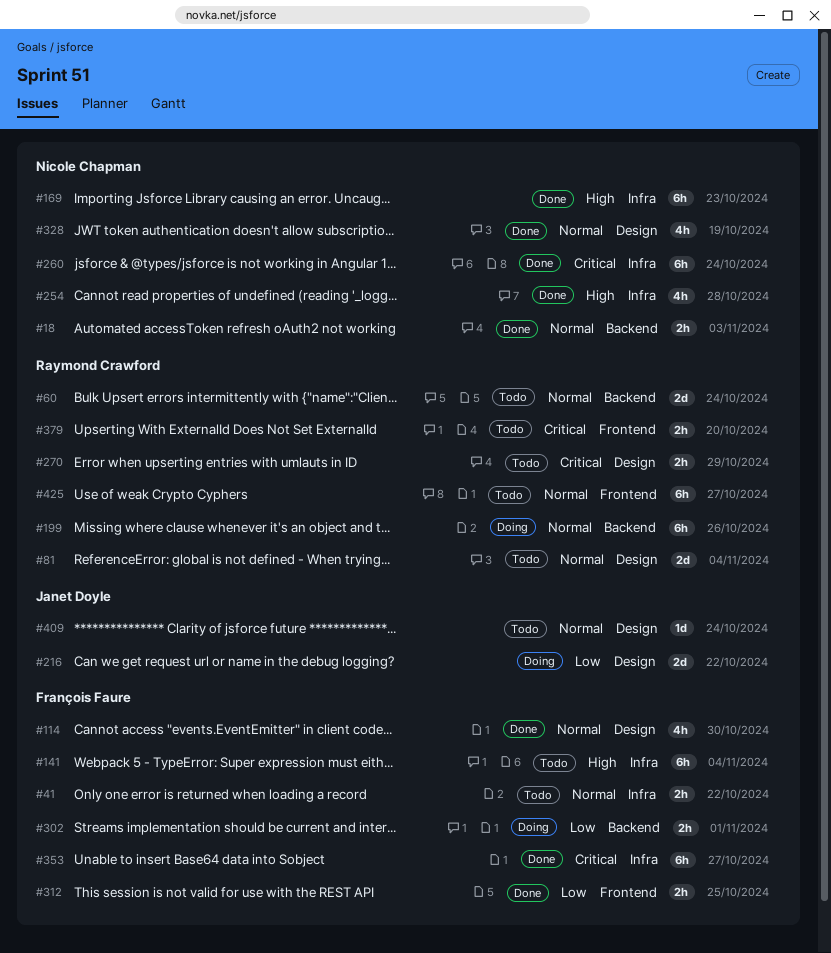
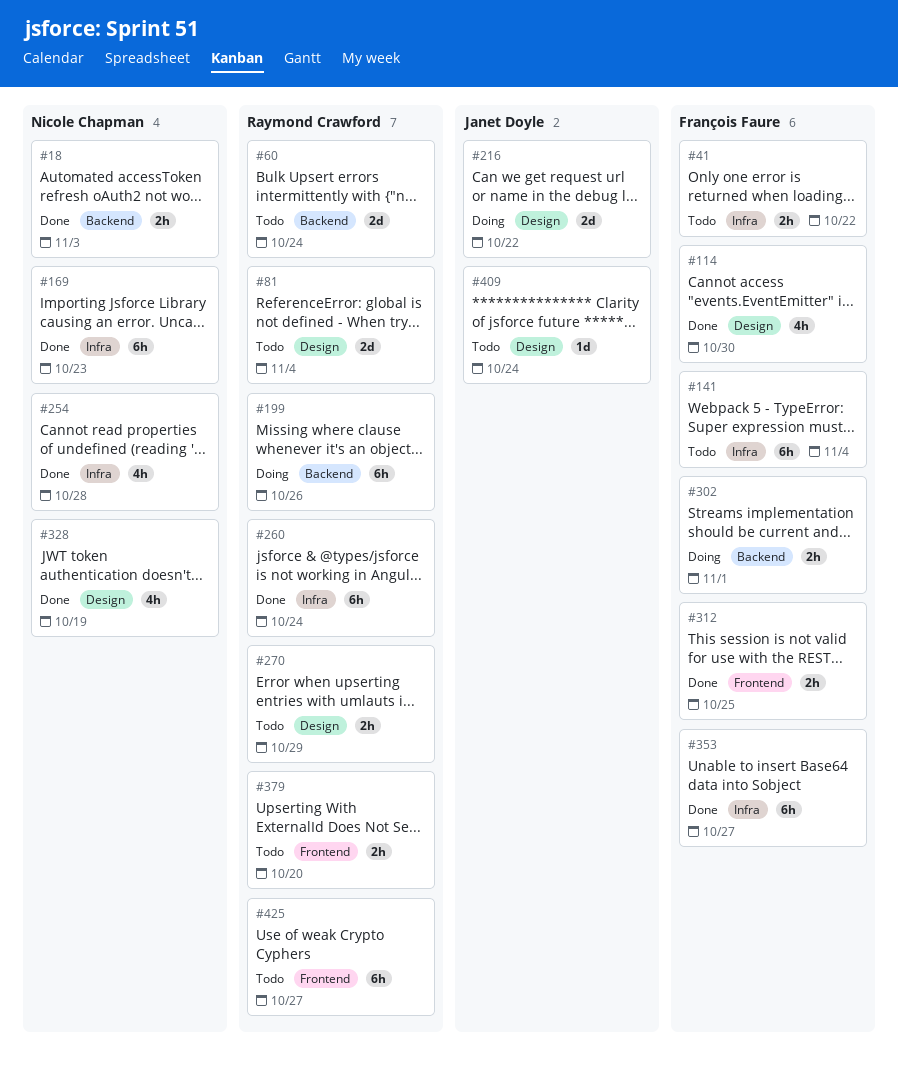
#260, owner: Nicole Chapman -> Raymond Crawford

